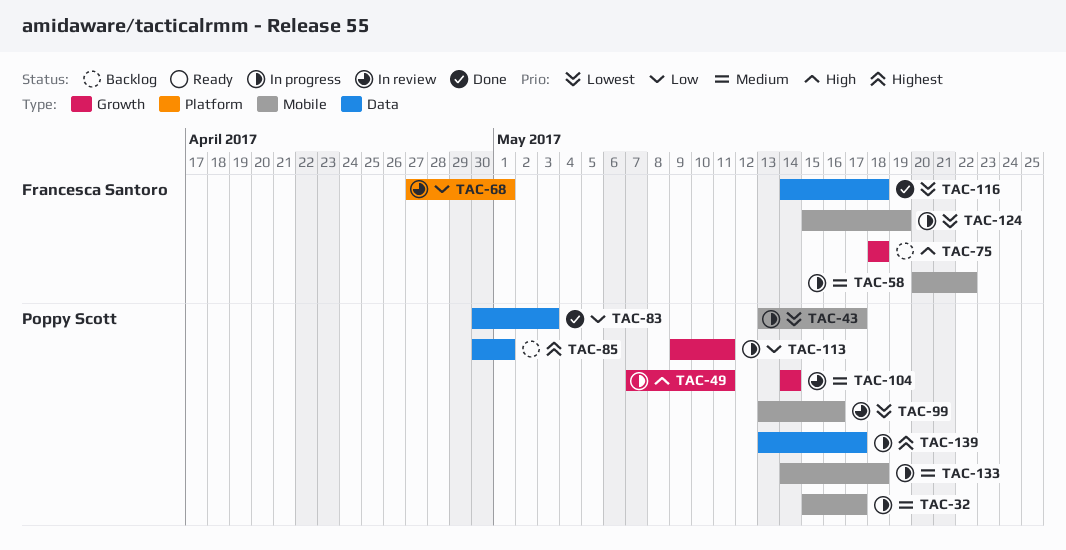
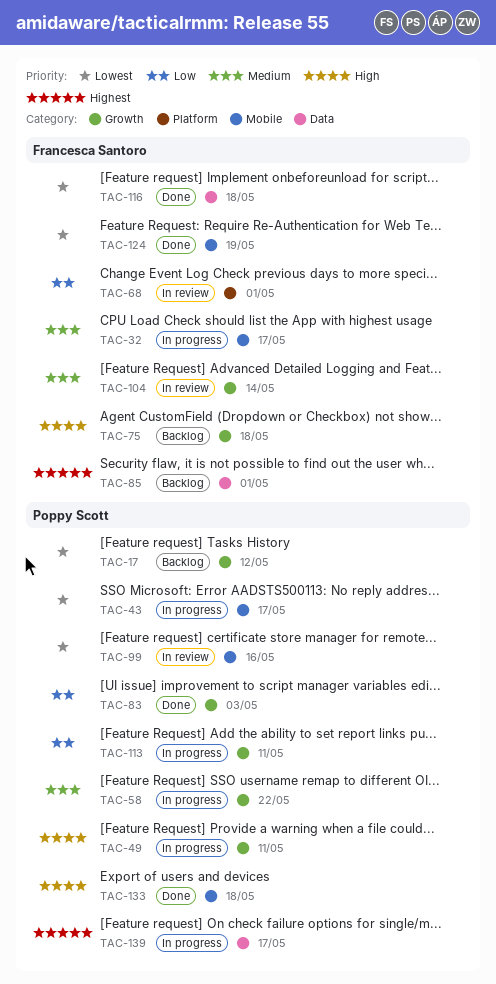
TAC-17: none -> present
TAC-32, owner: Poppy Scott -> Francesca Santoro
TAC-58, owner: Francesca Santoro -> Poppy Scott
TAC-58, label: Mobile -> Growth
TAC-83, label: Data -> Growth
TAC-85, owner: Poppy Scott -> Francesca Santoro
TAC-104, owner: Poppy Scott -> Francesca Santoro
TAC-124, status: In progress -> Done
TAC-133, status: In progress -> Done
TAC-133, priority: Medium -> High

